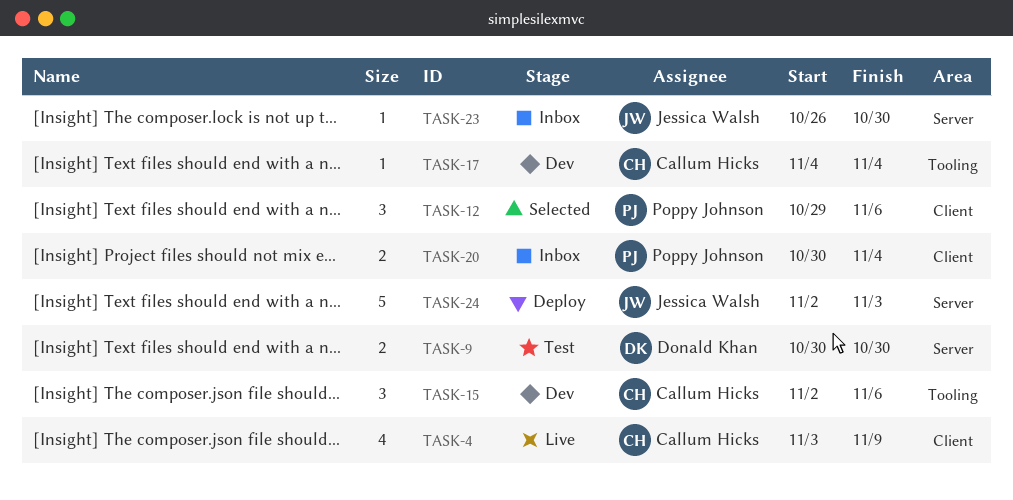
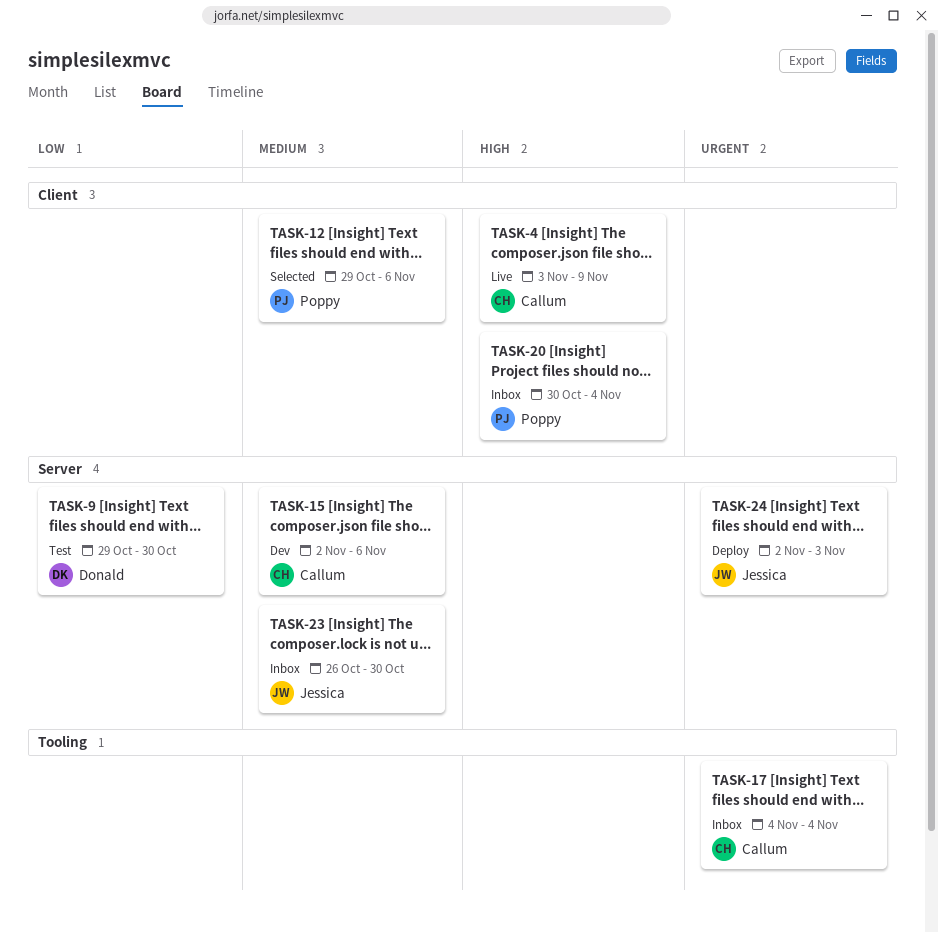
TASK-9, start: Oct 30 -> Oct 29
TASK-15, label: Tooling -> Server
TASK-17, status: Dev -> Inbox

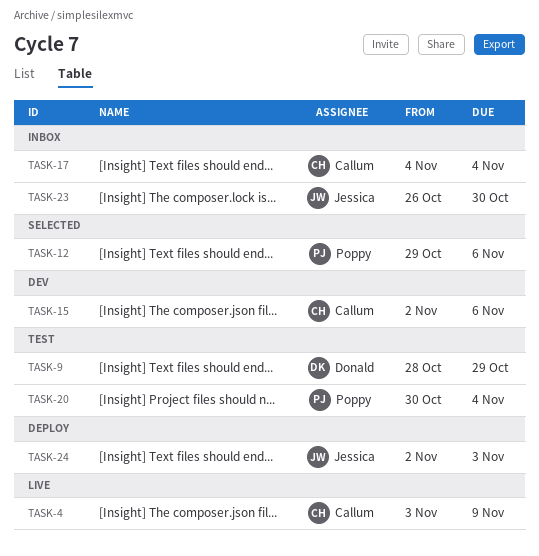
TASK-9, start: Oct 29 -> Oct 28
TASK-9, due: Oct 30 -> Oct 29
TASK-20, status: Inbox -> Test

